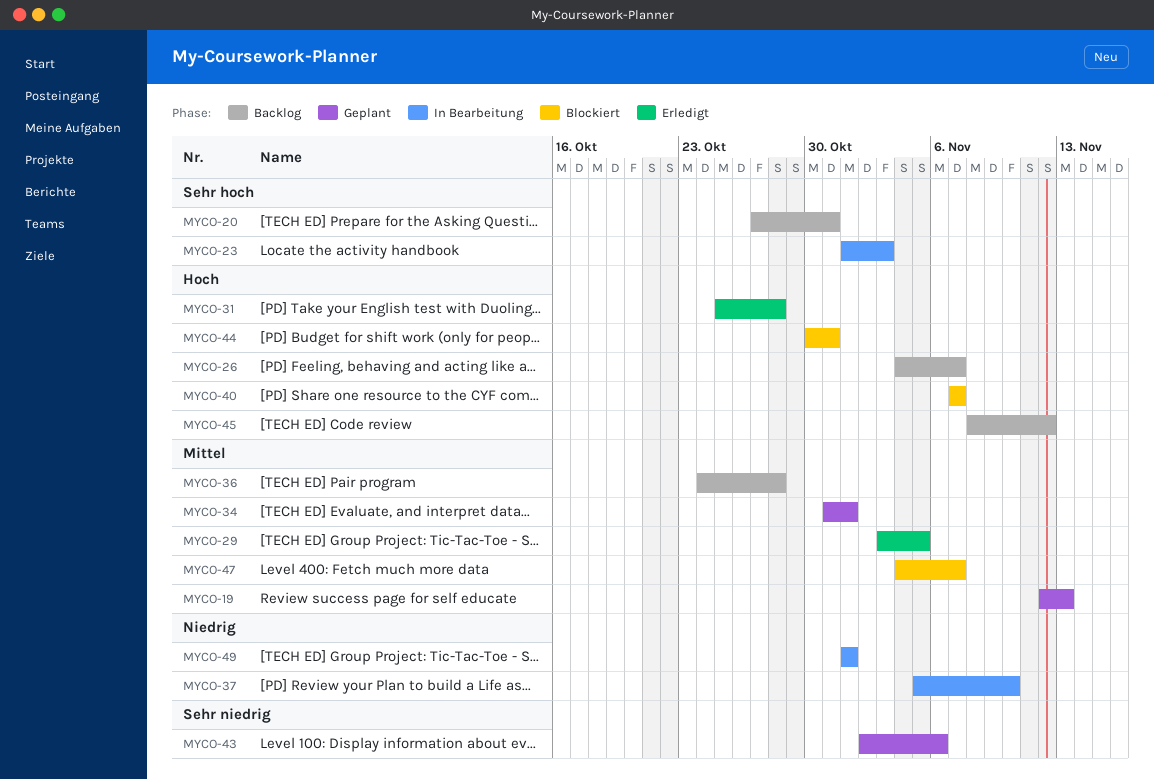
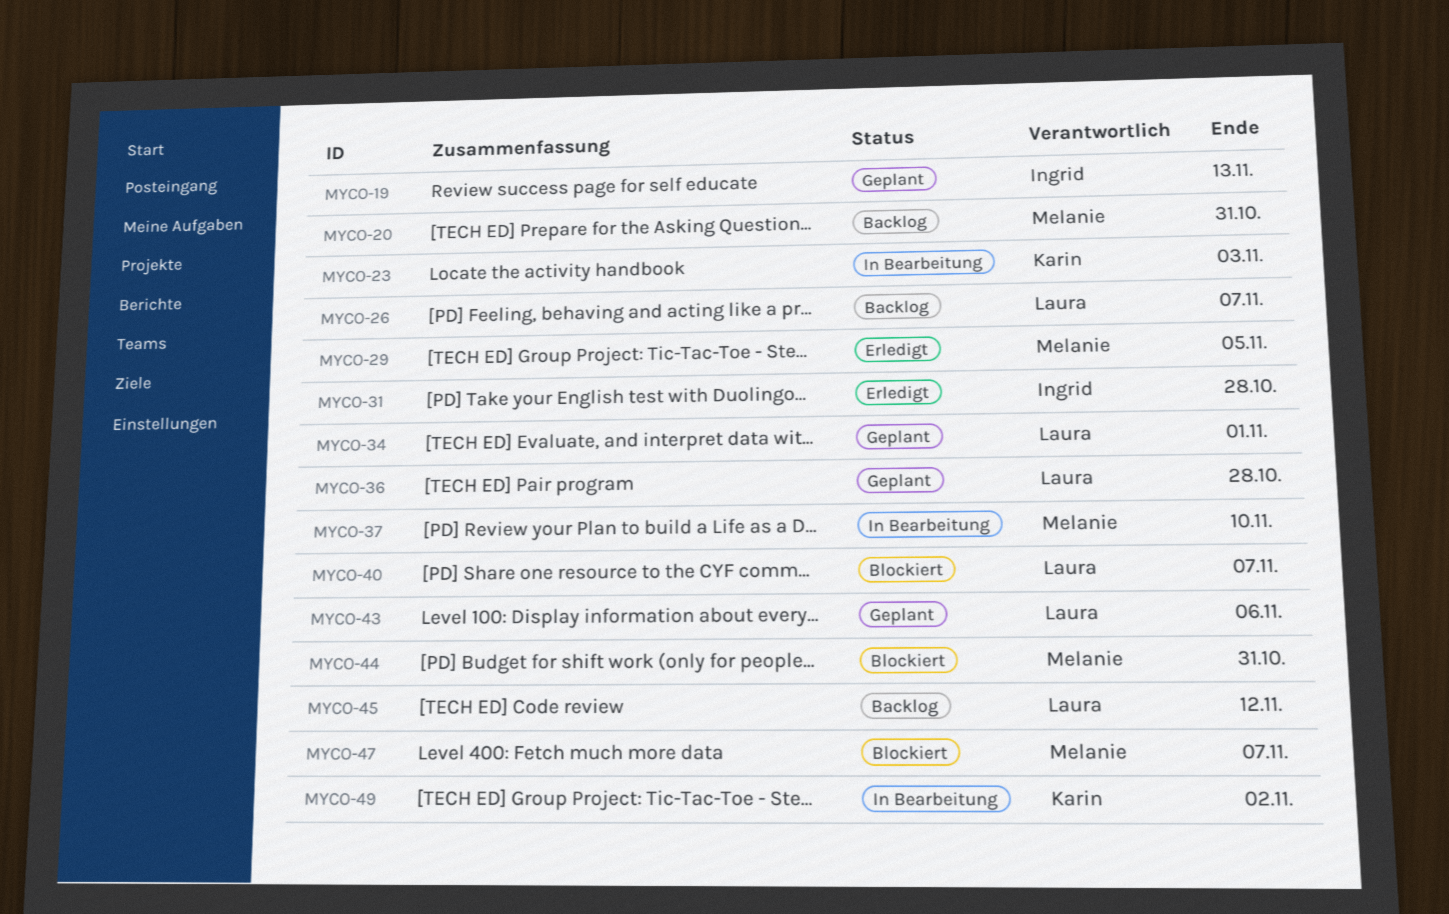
MYCO-36, status: Backlog -> Geplant
MYCO-49, due: Nov 1 -> Nov 2

